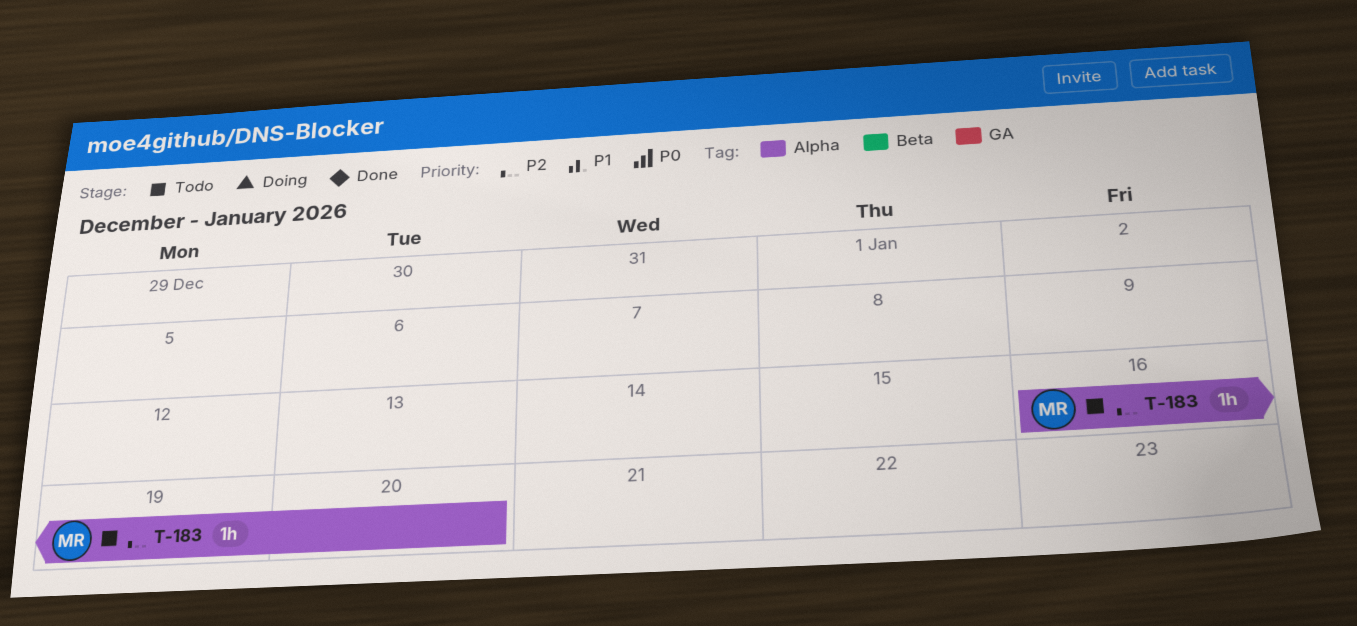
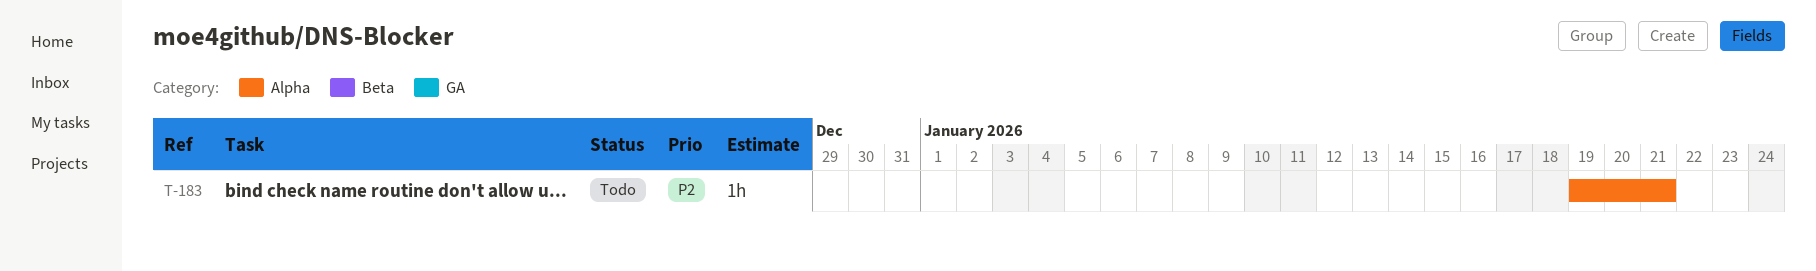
T-183, start: Jan 16 -> Jan 19
T-183, due: Jan 20 -> Jan 21

